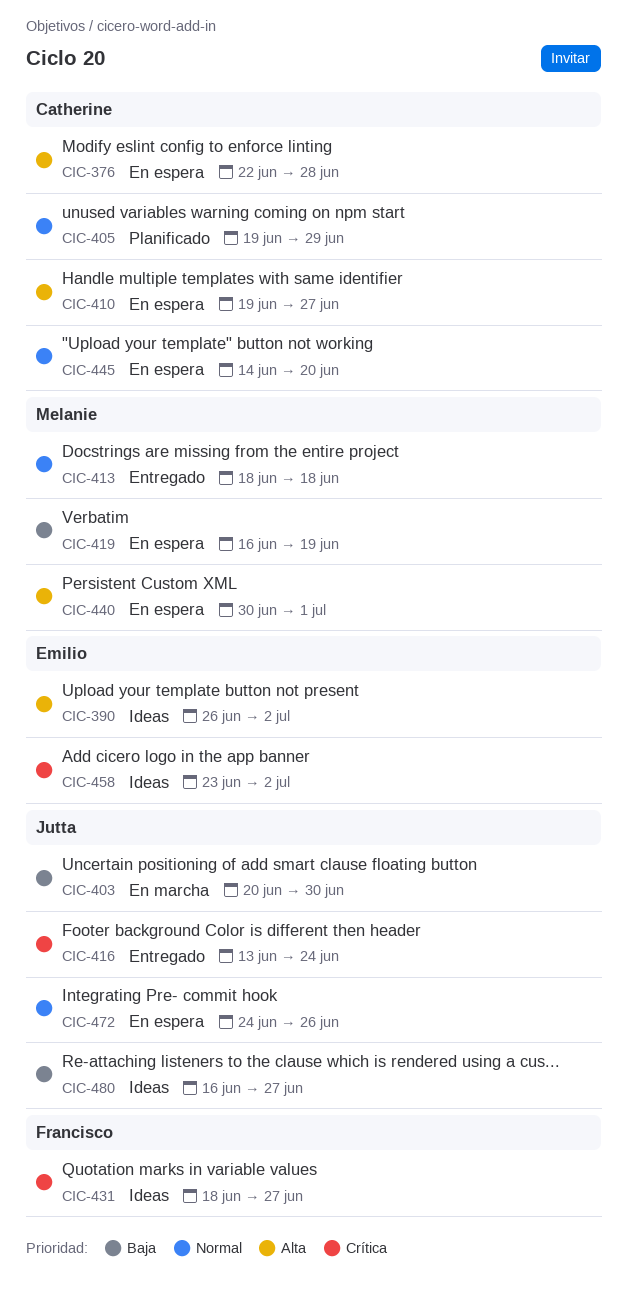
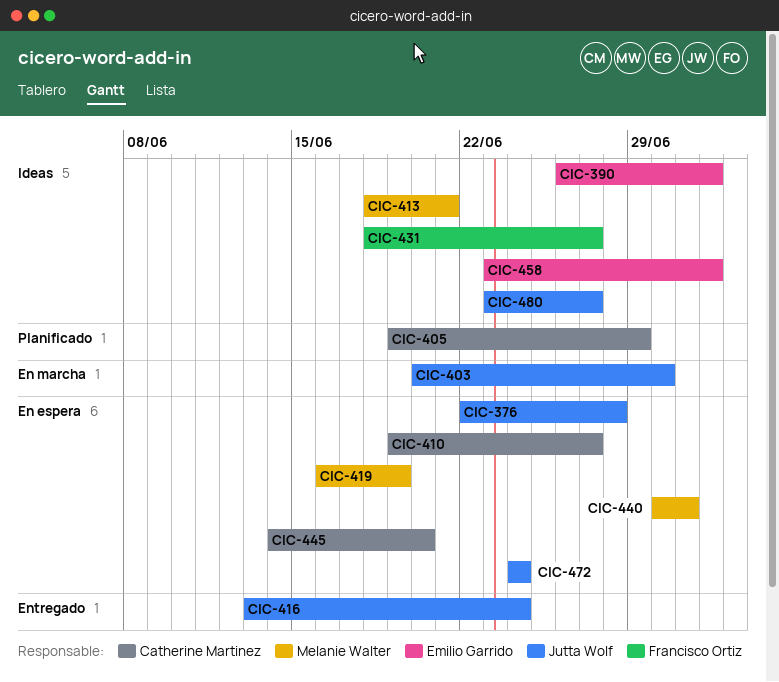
CIC-376, owner: Catherine Martinez -> Jutta Wolf
CIC-413, status: Entregado -> Ideas
CIC-413, due: Jun 18 -> Jun 21
CIC-472, due: Jun 26 -> Jun 24
CIC-480, start: Jun 16 -> Jun 23

